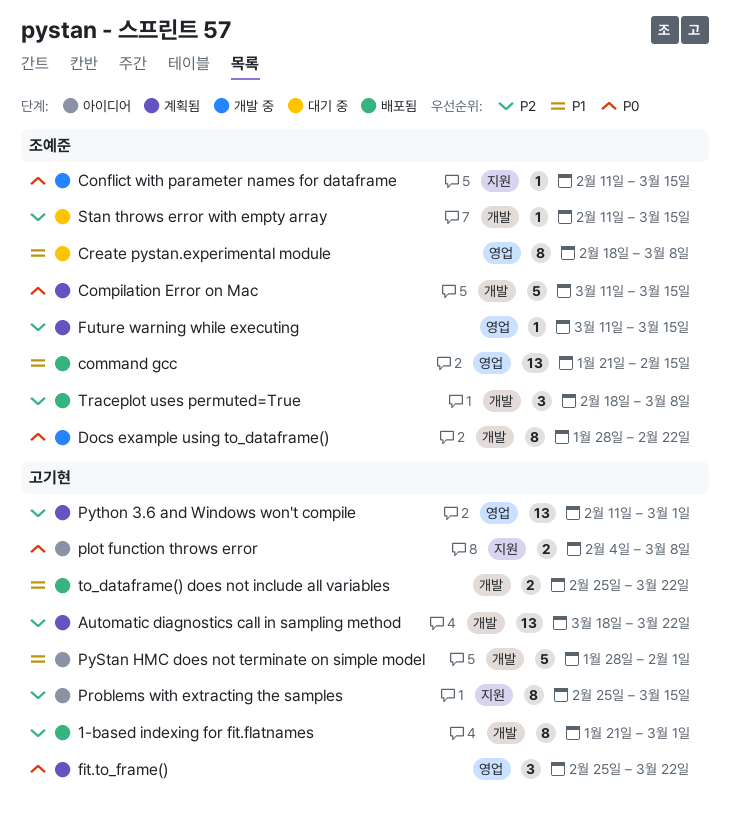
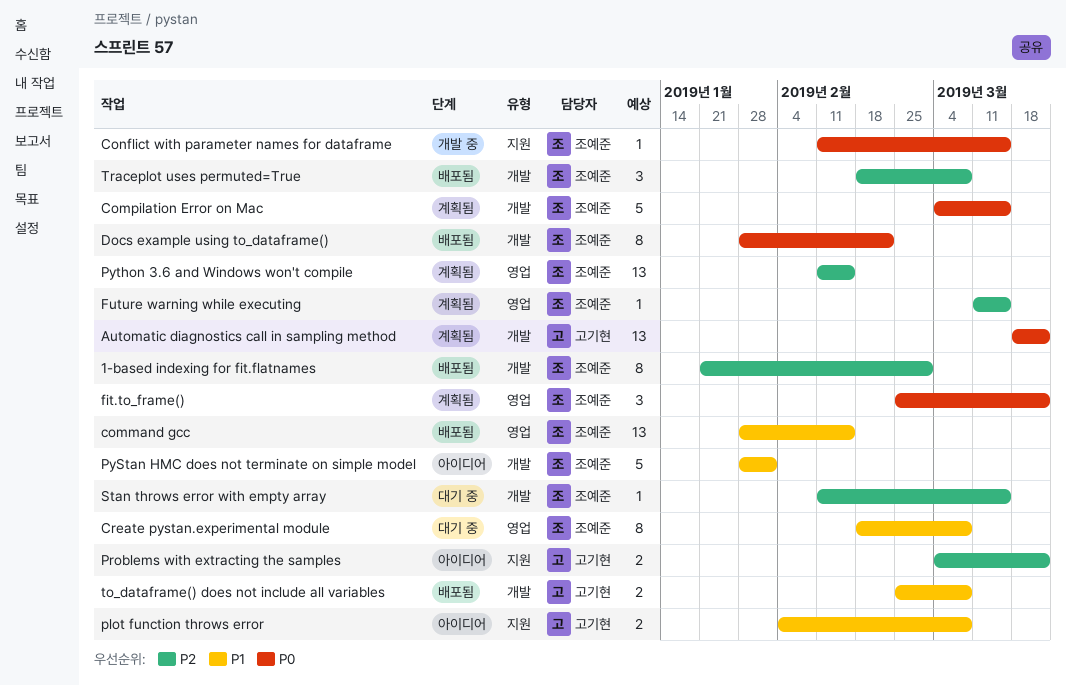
1-based indexing for fit.flatnames, owner: 고기현 -> 조예준
Automatic diagnostics call in sampling method, priority: P2 -> P0
command gcc, start: Jan 21 -> Jan 28
Compilation Error on Mac, start: Mar 11 -> Mar 4
Docs example using to_dataframe(), status: 개발 중 -> 배포됨
fit.to_frame(), owner: 고기현 -> 조예준
plot function throws error, priority: P0 -> P1
Problems with extracting the samples, estimate: 8 -> 2
Problems with extracting the samples, start: Feb 25 -> Mar 4
Problems with extracting the samples, due: Mar 15 -> Mar 22
PyStan HMC does not terminate on simple model, owner: 고기현 -> 조예준
Python 3.6 and Windows won't compile, owner: 고기현 -> 조예준
Python 3.6 and Windows won't compile, due: Mar 1 -> Feb 15
to_dataframe() does not include all variables, due: Mar 22 -> Mar 8

